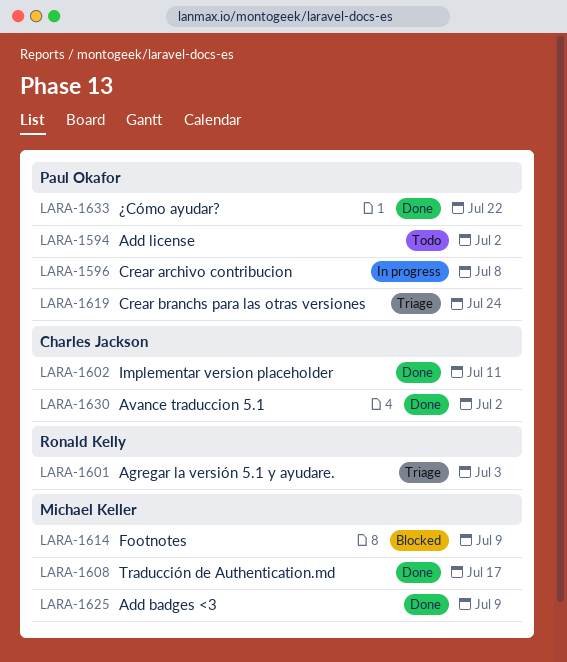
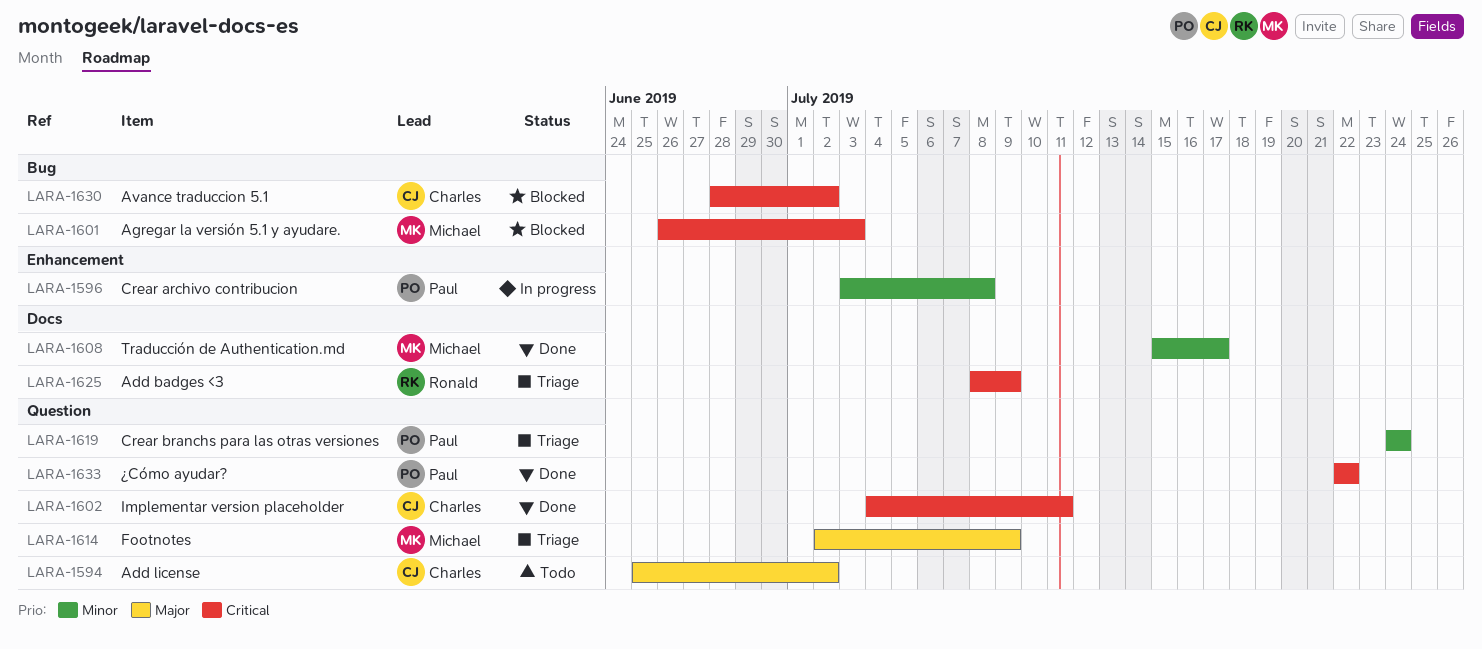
LARA-1594, owner: Paul Okafor -> Charles Jackson
LARA-1601, status: Triage -> Blocked
LARA-1601, owner: Ronald Kelly -> Michael Keller
LARA-1614, status: Blocked -> Triage
LARA-1625, status: Done -> Triage
LARA-1625, owner: Michael Keller -> Ronald Kelly
LARA-1630, status: Done -> Blocked

